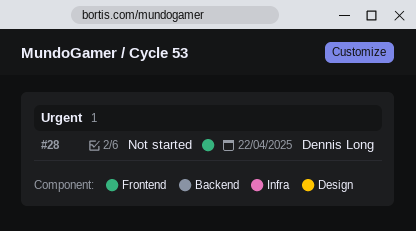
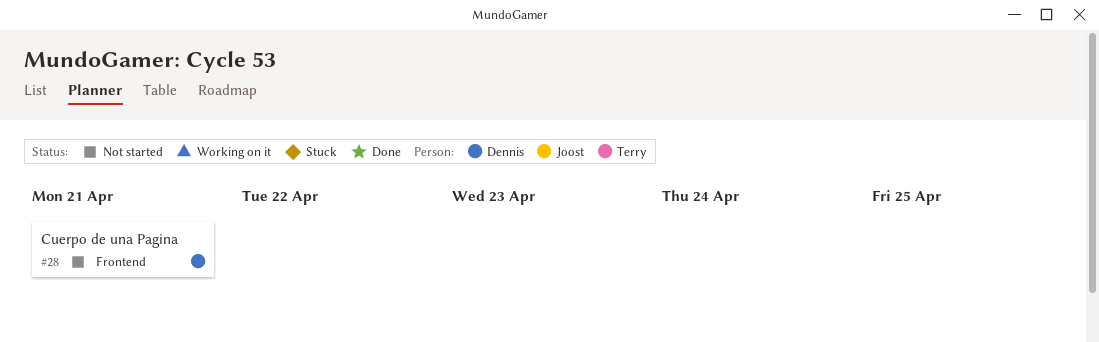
#28, due: Apr 22 -> Apr 21

